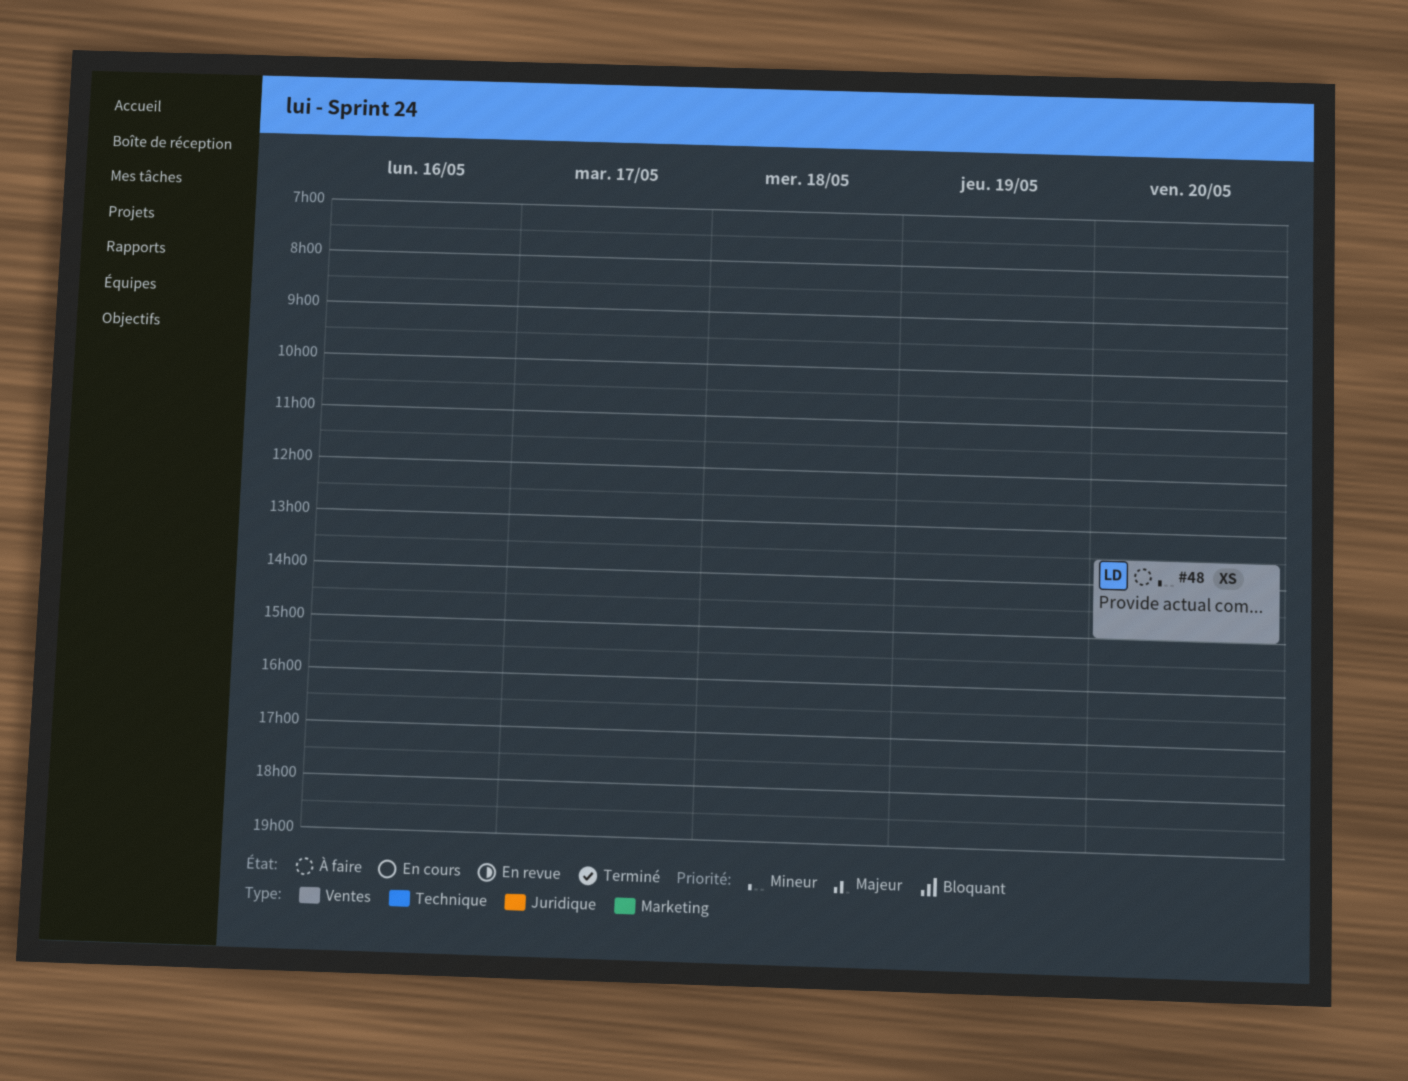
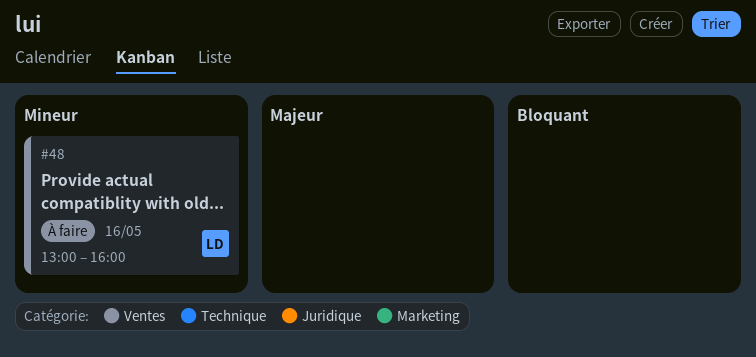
#48, day: May 20 -> May 16
#48, begins: 13:30 -> 13:00
#48, ends: 15:00 -> 16:00

